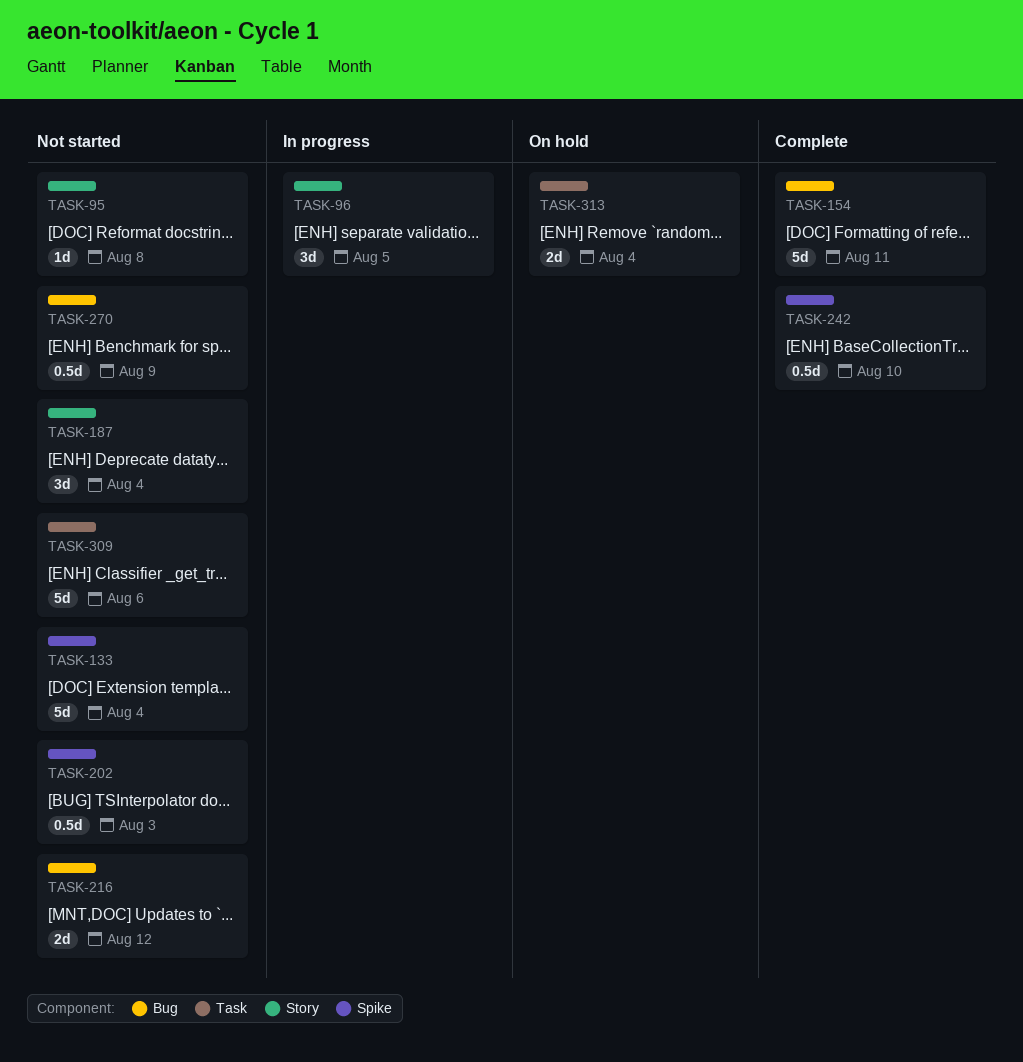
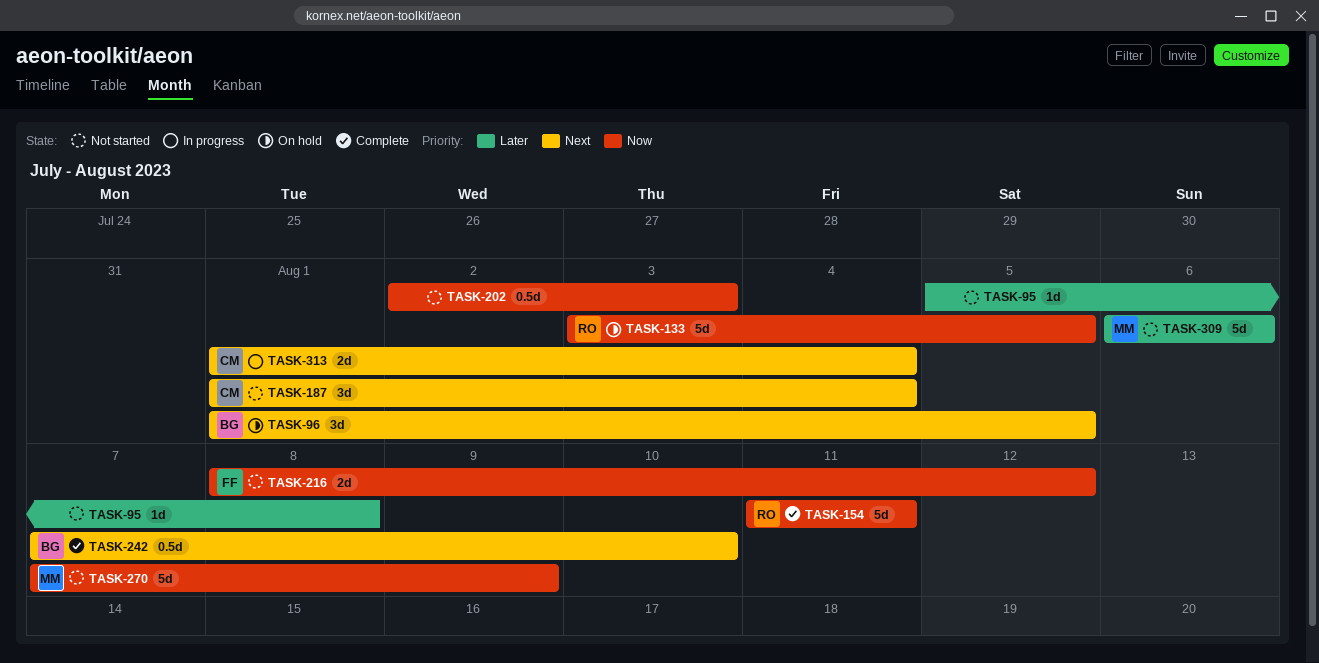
TASK-96, status: In progress -> On hold
TASK-133, status: Not started -> On hold
TASK-133, due: Aug 4 -> Aug 5
TASK-270, estimate: 0.5d -> 5d
TASK-313, status: On hold -> In progress

